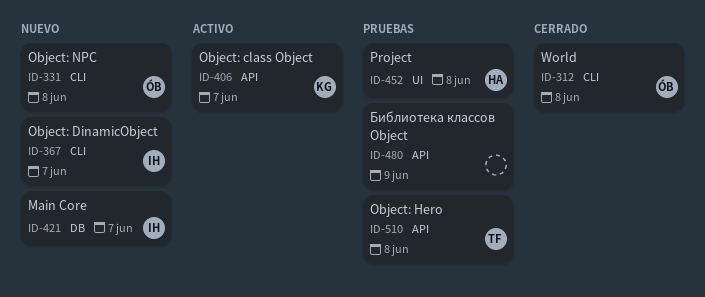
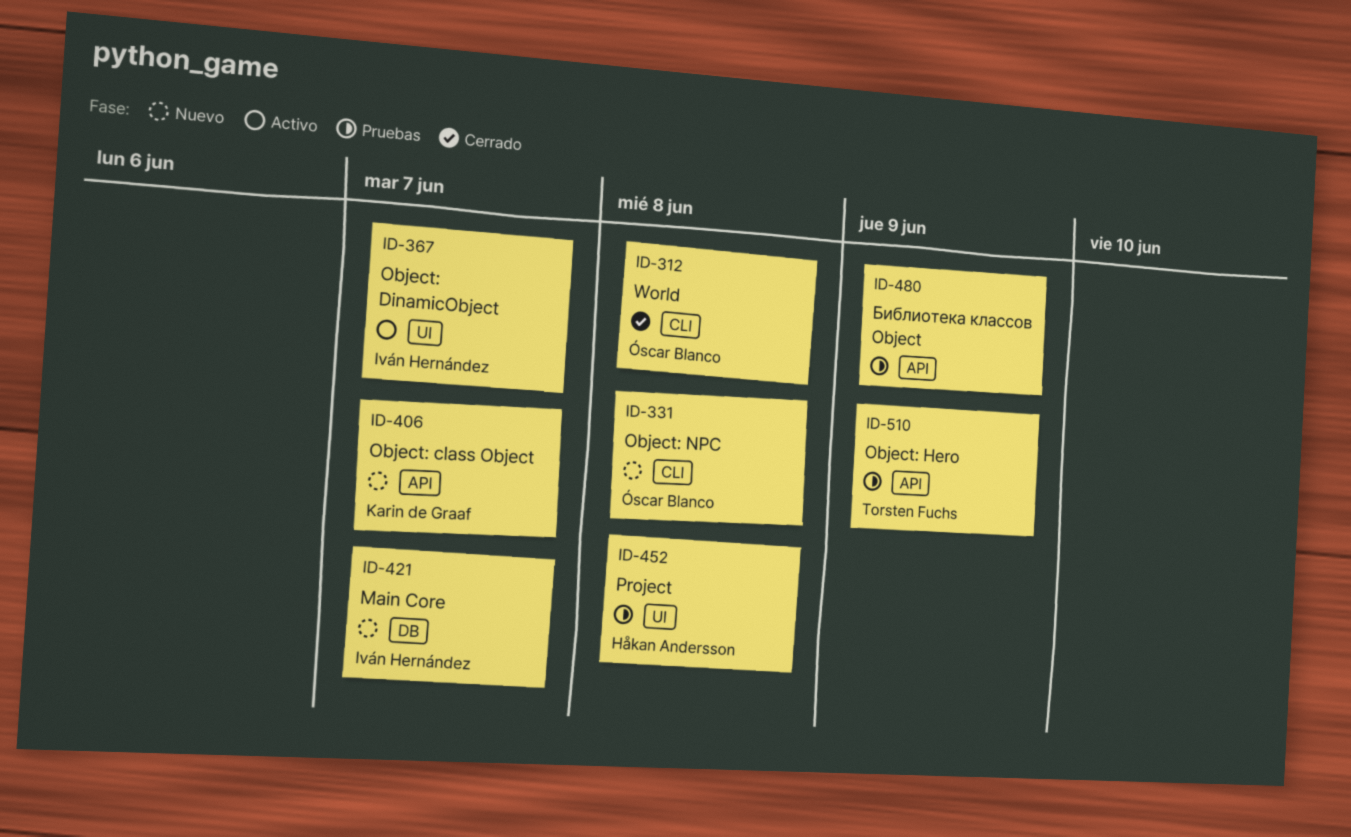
ID-367, status: Nuevo -> Activo
ID-367, label: CLI -> UI
ID-406, status: Activo -> Nuevo
ID-510, due: Jun 8 -> Jun 9

